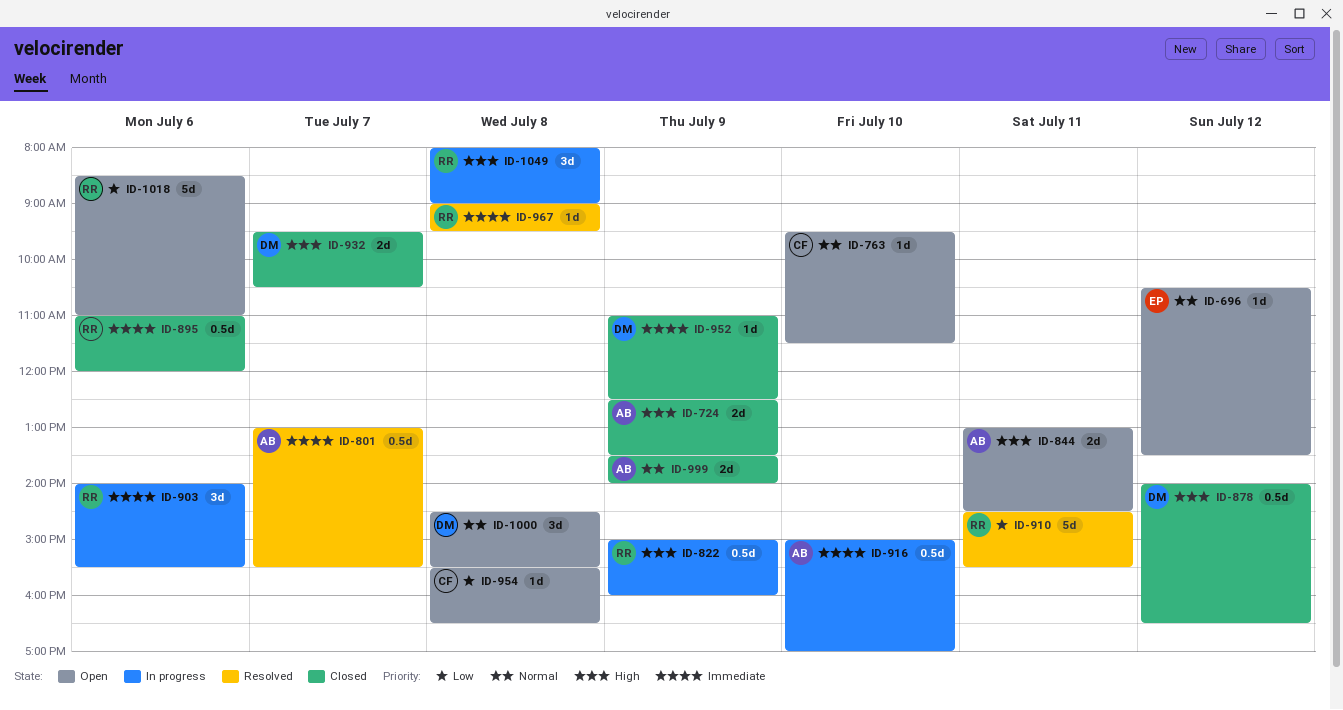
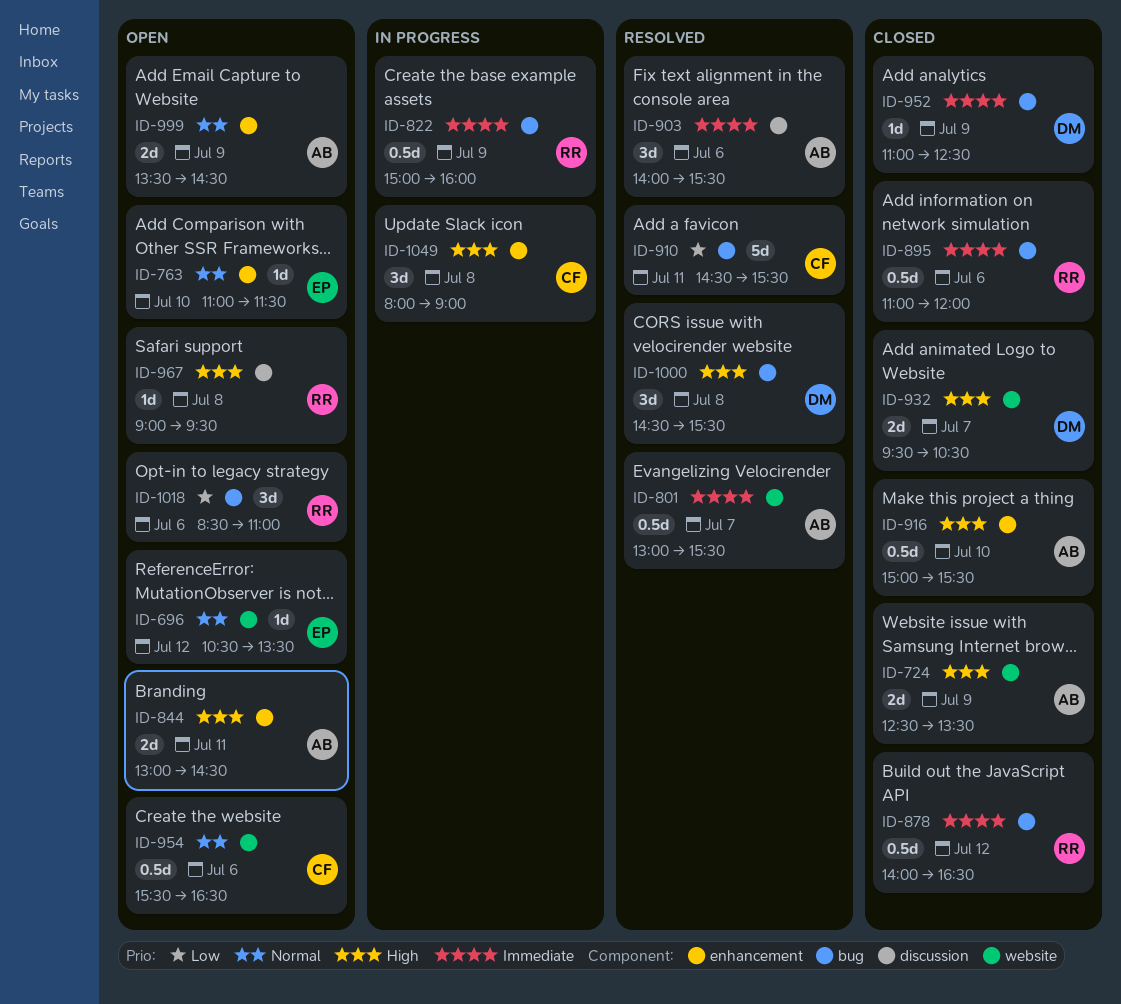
ID-763, owner: CF -> EP
ID-763, begins: 09:30 -> 11:00
ID-822, priority: High -> Immediate
ID-878, owner: DM -> RR
ID-878, priority: High -> Immediate
ID-903, status: In progress -> Resolved
ID-903, owner: RR -> AB
ID-910, owner: RR -> CF
ID-916, status: In progress -> Closed
ID-916, priority: Immediate -> High
ID-916, ends: 17:00 -> 15:30
ID-954, priority: Low -> Normal
ID-954, estimate: 1d -> 0.5d
ID-954, day: Jul 8 -> Jul 6
ID-967, status: Resolved -> Open
ID-967, priority: Immediate -> High
ID-999, status: Closed -> Open
ID-999, ends: 14:00 -> 14:30
ID-1000, status: Open -> Resolved
ID-1000, priority: Normal -> High
ID-1018, estimate: 5d -> 3d
ID-1049, owner: RR -> CF

